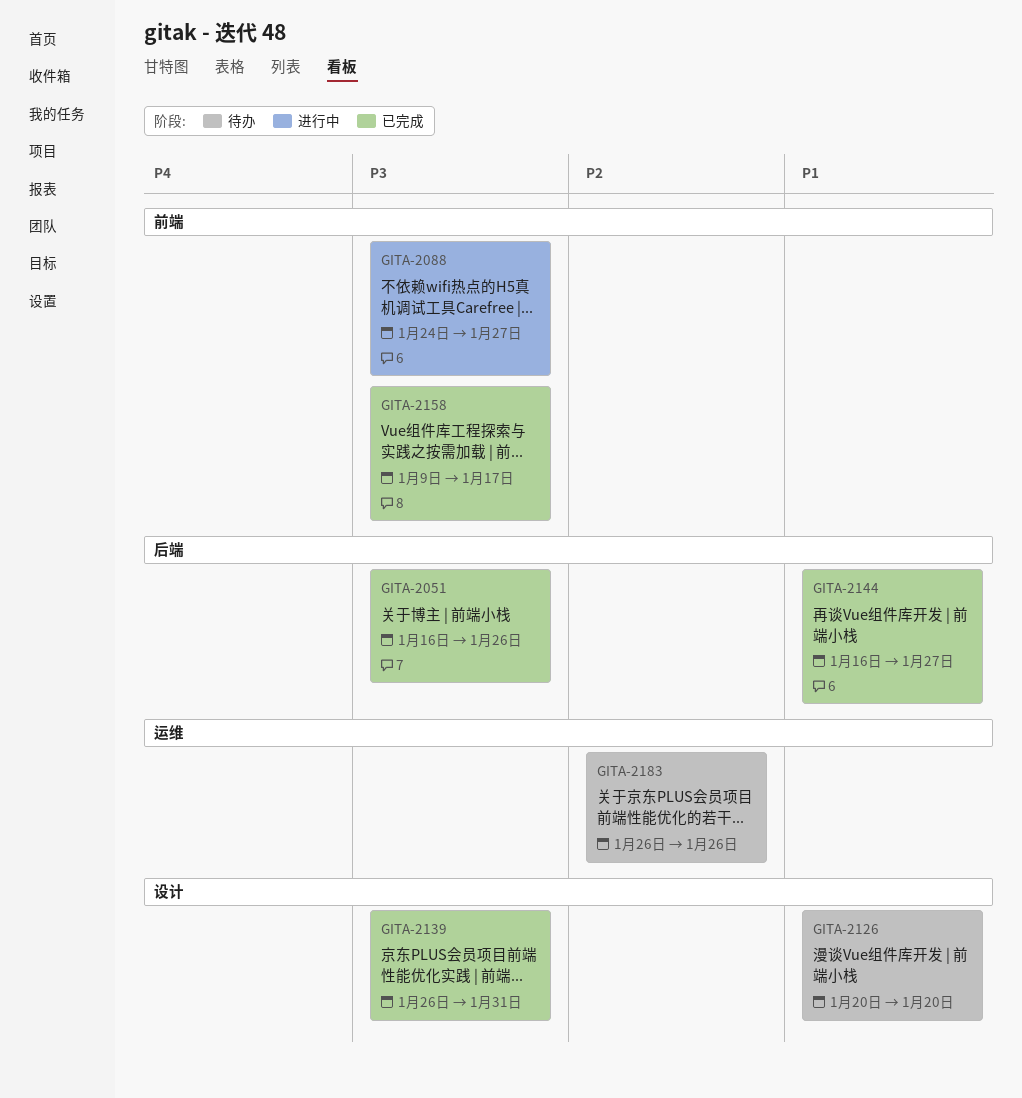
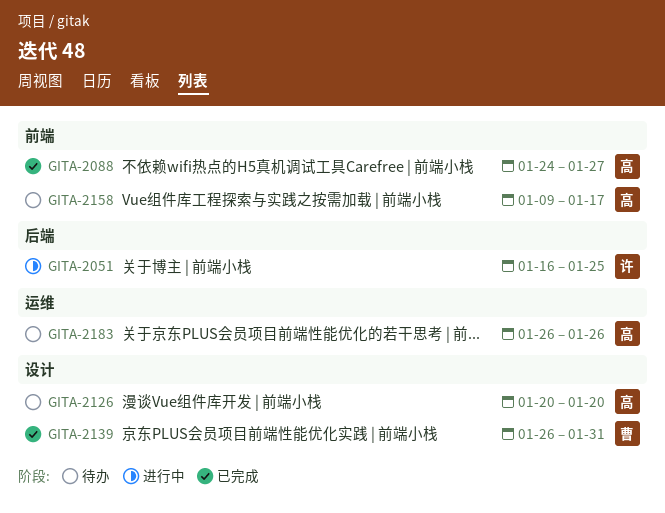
GITA-2051, status: 已完成 -> 进行中
GITA-2051, due: Jan 26 -> Jan 25
GITA-2088, status: 进行中 -> 已完成
GITA-2144: present -> none
GITA-2158, status: 已完成 -> 待办

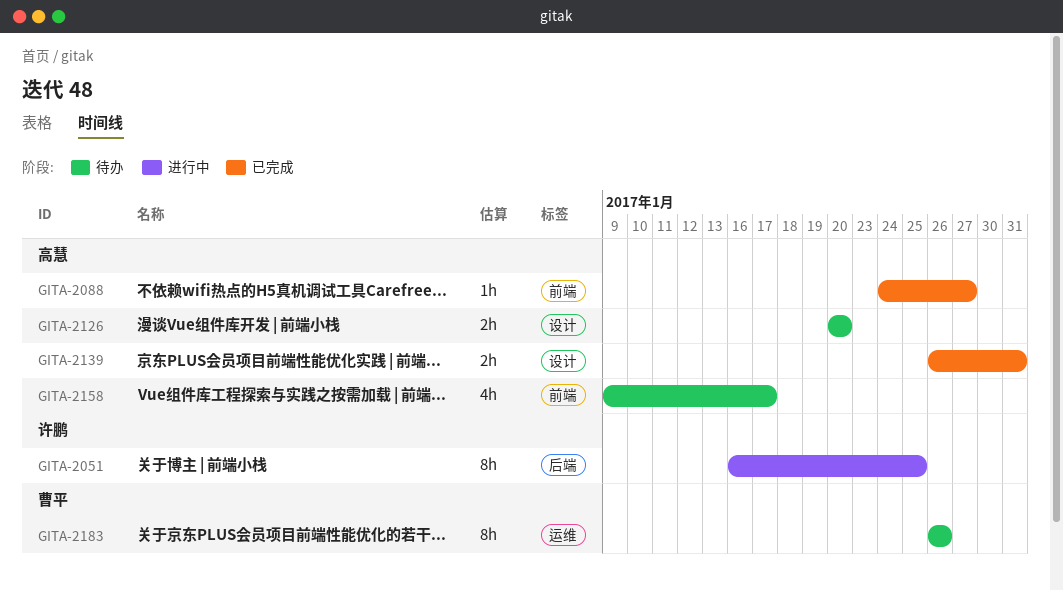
GITA-2139, owner: 曹平 -> 高慧
GITA-2183, owner: 高慧 -> 曹平

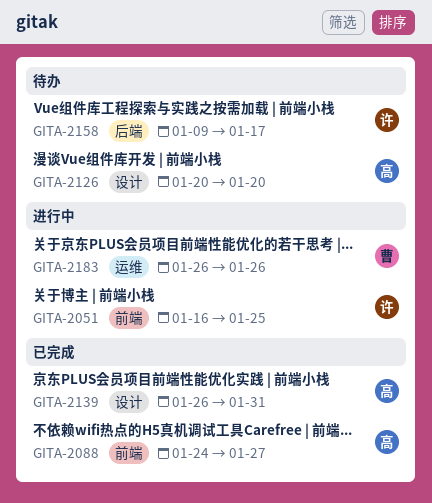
GITA-2051, label: 后端 -> 前端
GITA-2158, owner: 高慧 -> 许鹏
GITA-2158, label: 前端 -> 后端
GITA-2183, status: 待办 -> 进行中

